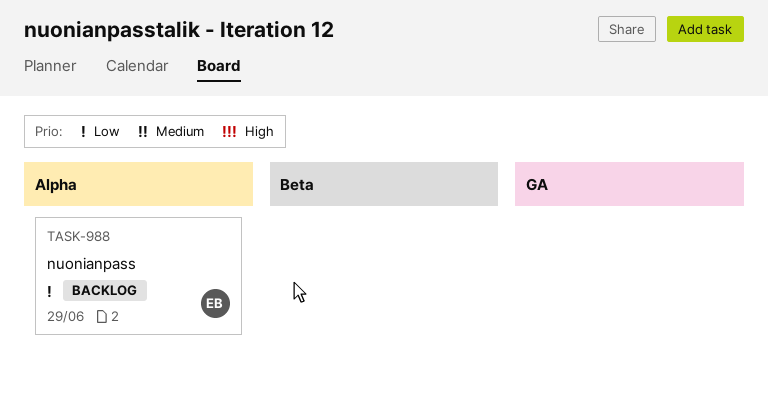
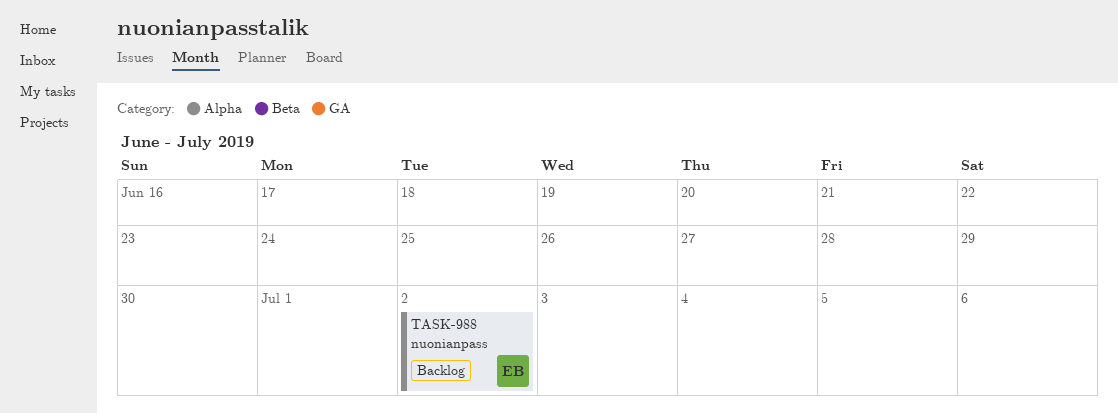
TASK-988, due: Jun 29 -> Jul 2

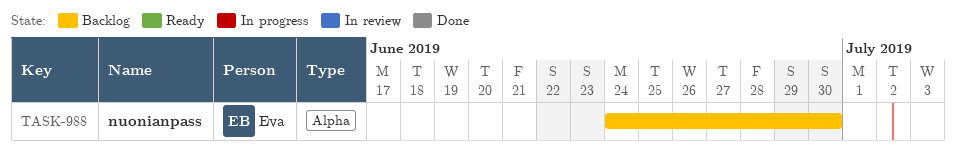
TASK-988, due: Jul 2 -> Jun 30

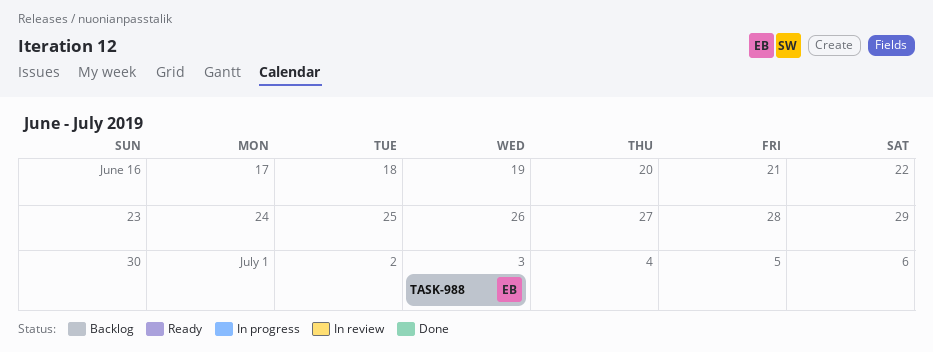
TASK-988, due: Jun 30 -> Jul 3

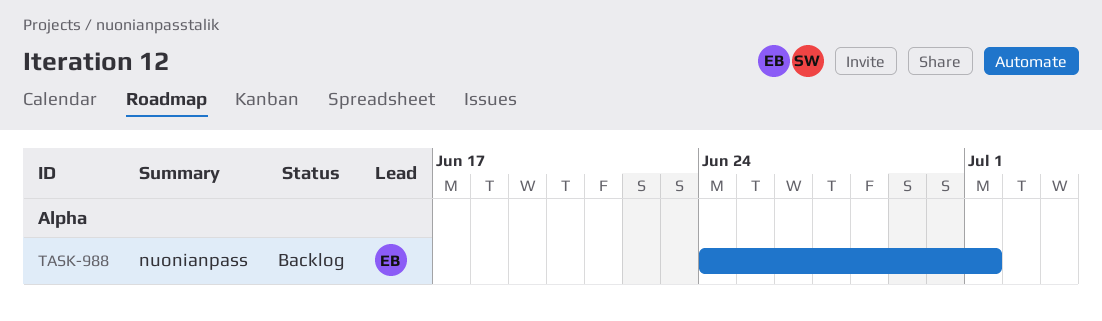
TASK-988, due: Jul 3 -> Jul 1

